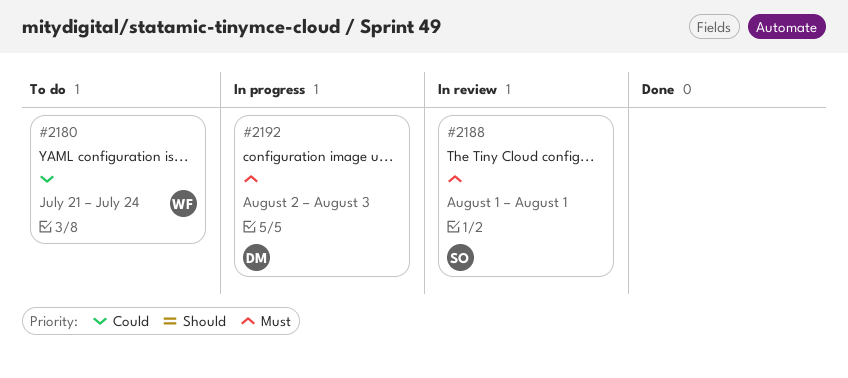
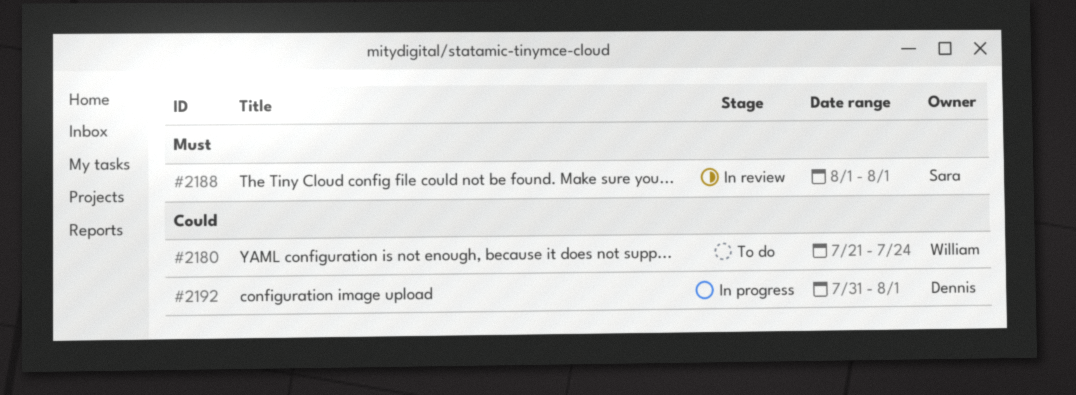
#2192, priority: Must -> Could
#2192, start: Aug 2 -> Jul 31
#2192, due: Aug 3 -> Aug 1

